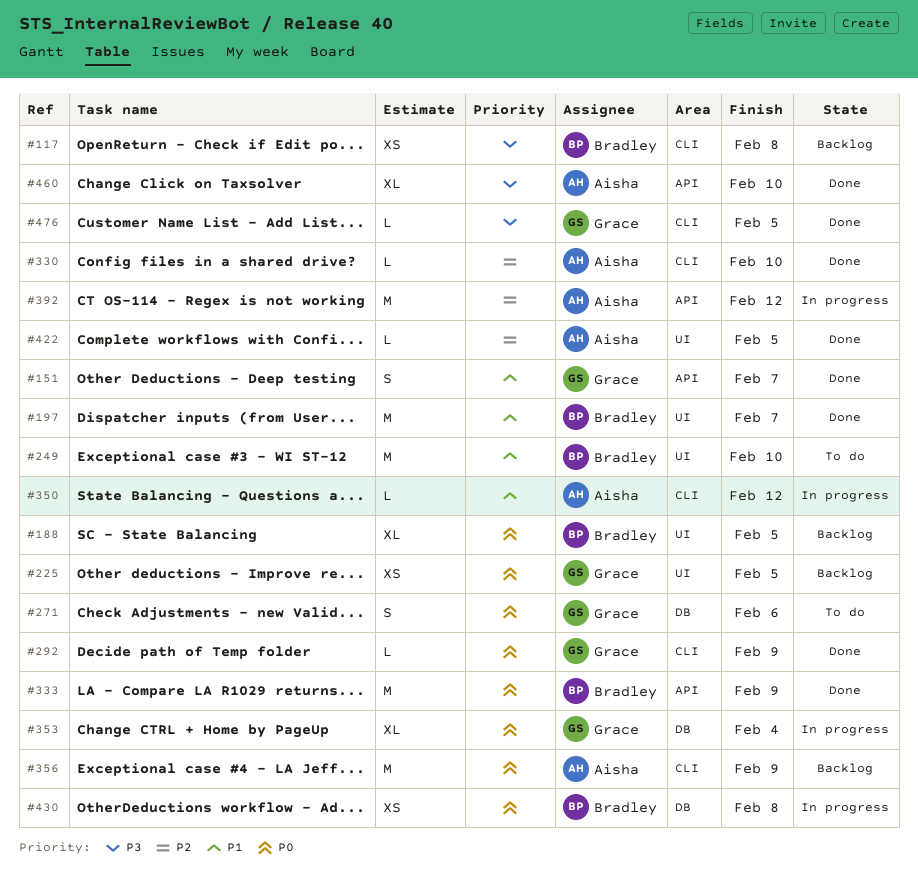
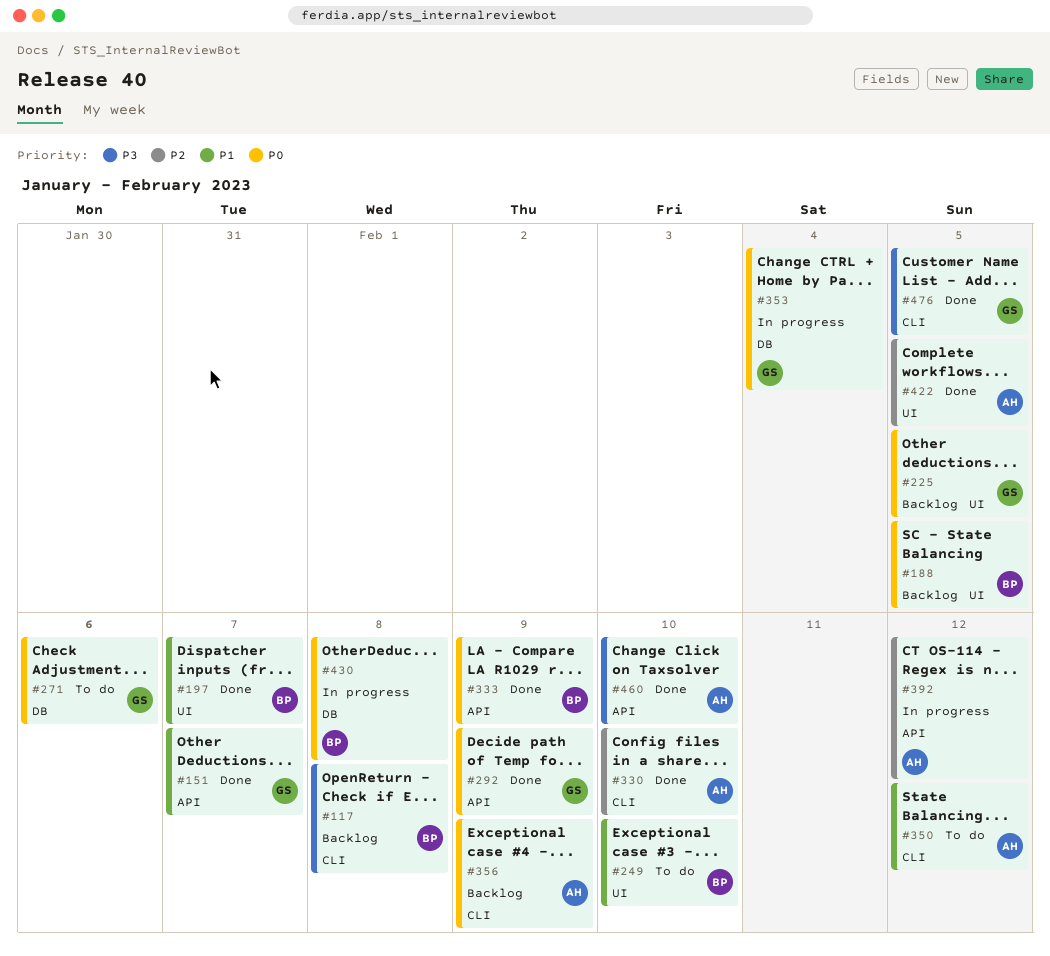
#292, label: CLI -> API
#350, status: In progress -> To do

